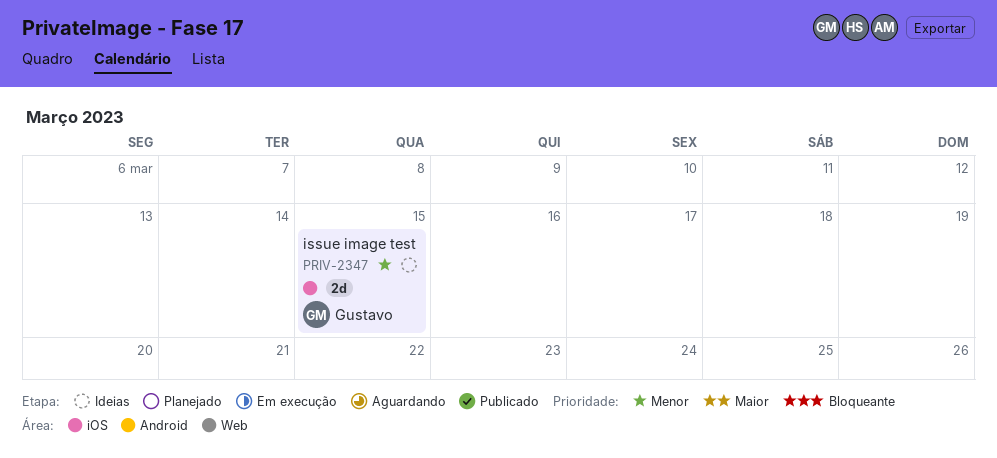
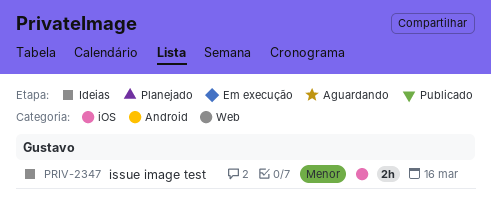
PRIV-2347, estimate: 2d -> 2h
PRIV-2347, due: Mar 15 -> Mar 16

